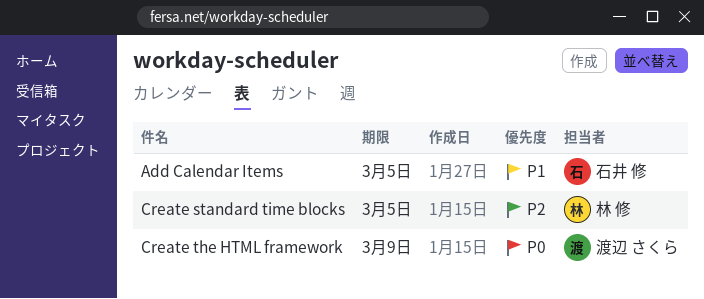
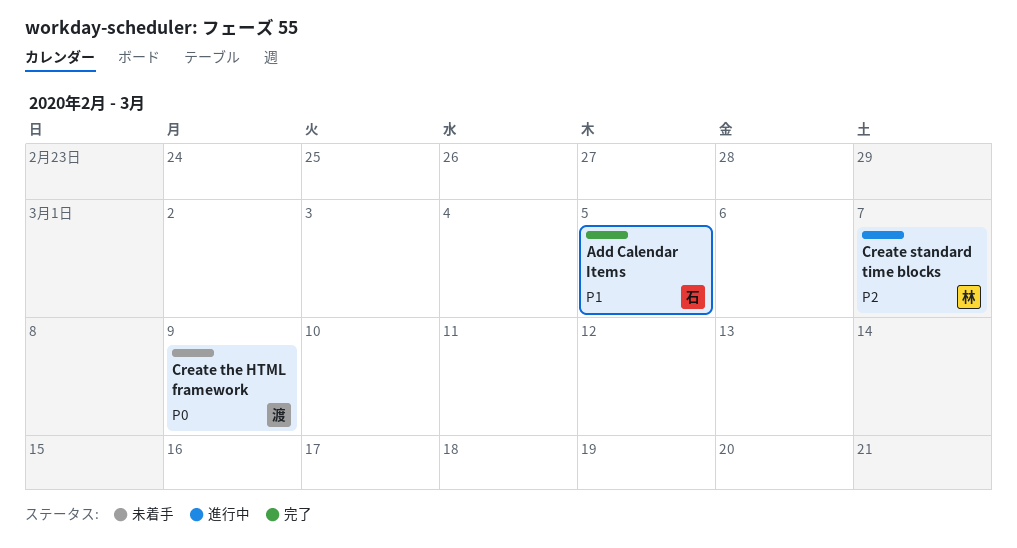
Create standard time blocks, due: Mar 5 -> Mar 7

